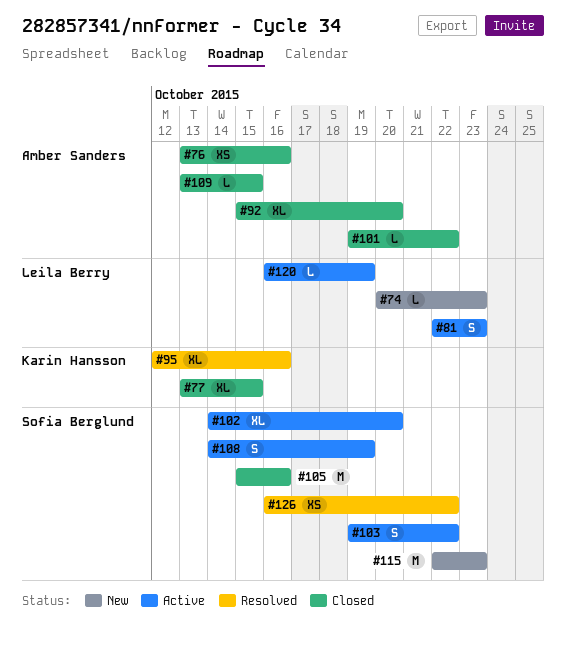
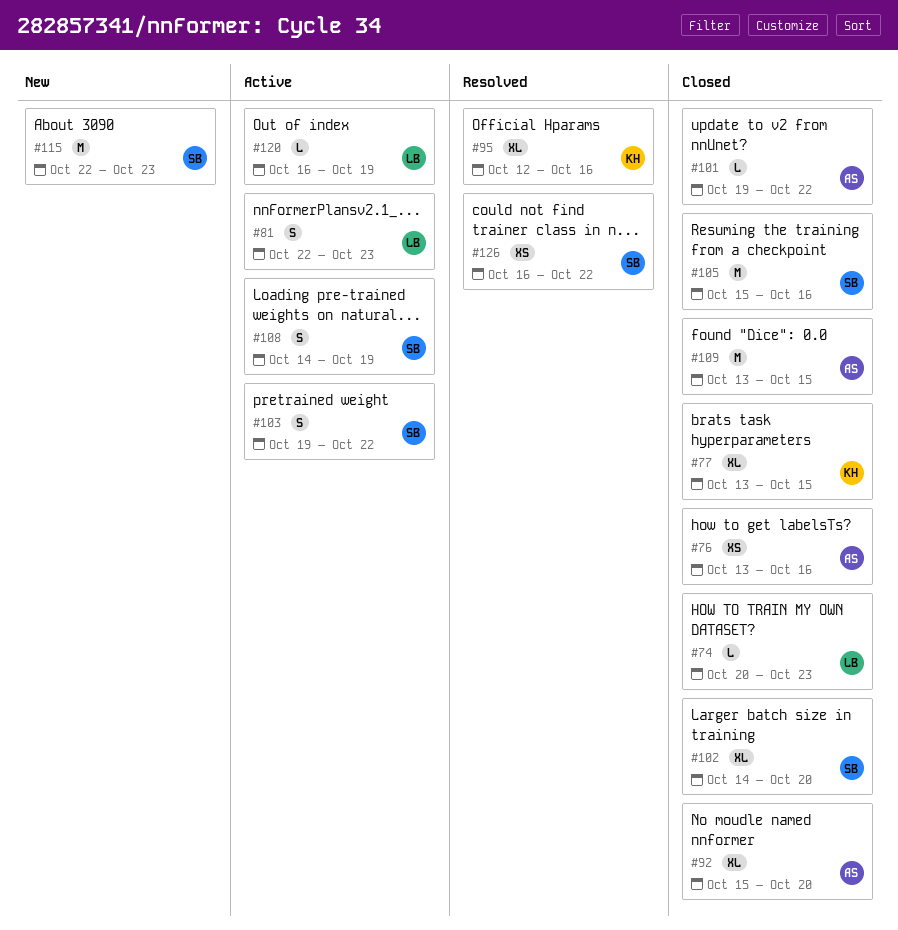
#74, status: New -> Closed
#102, status: Active -> Closed
#109, estimate: L -> M

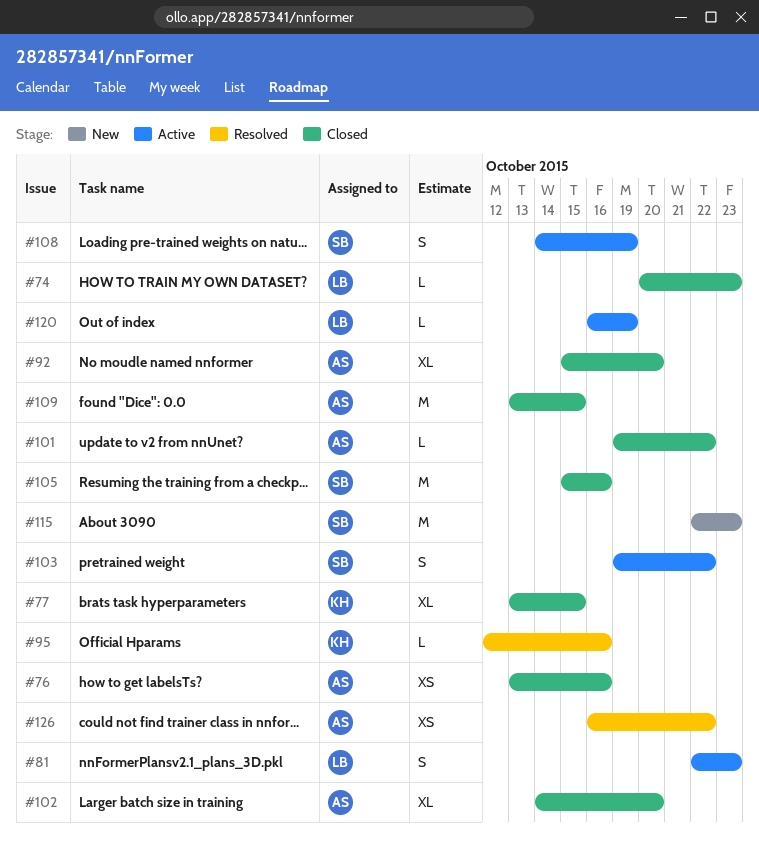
#95, estimate: XL -> L
#102, owner: SB -> AS
#126, owner: SB -> AS

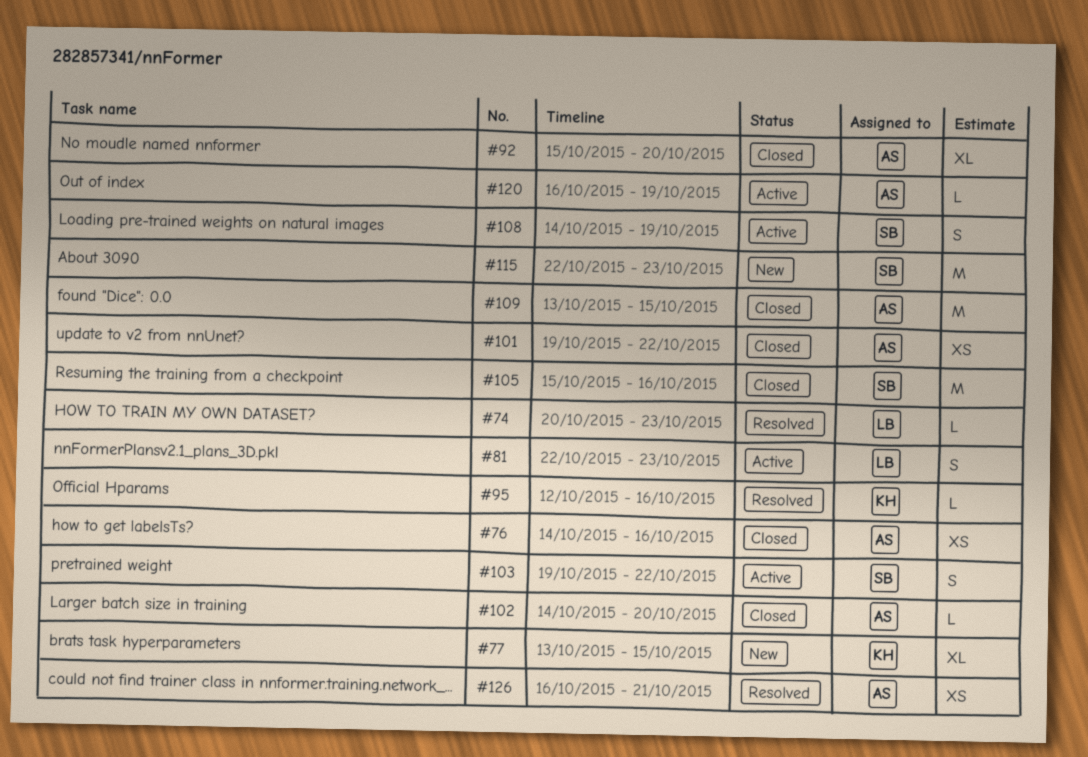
#74, status: Closed -> Resolved
#76, start: Oct 13 -> Oct 14
#77, status: Closed -> New
#101, estimate: L -> XS
#102, estimate: XL -> L
#120, owner: LB -> AS
#126, due: Oct 22 -> Oct 21

